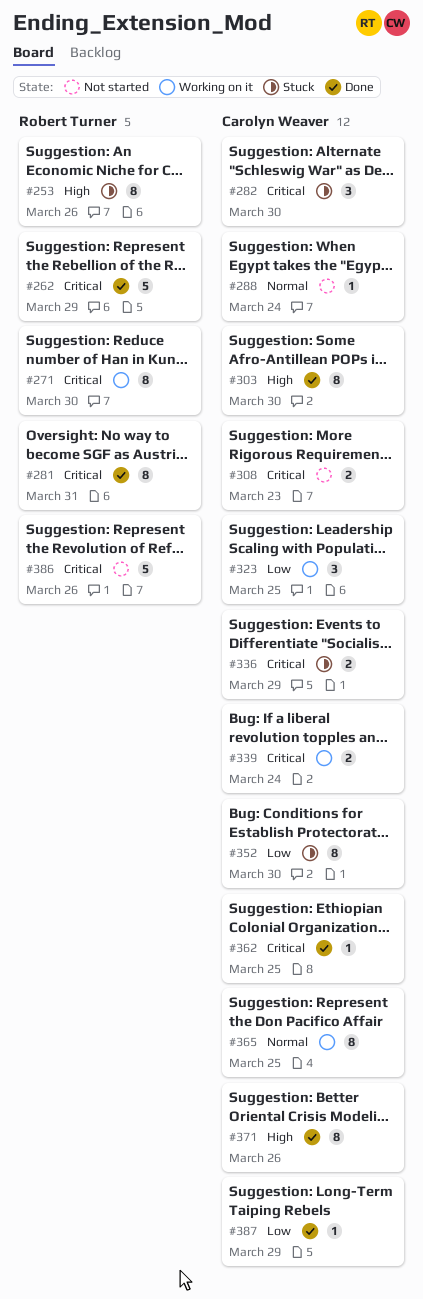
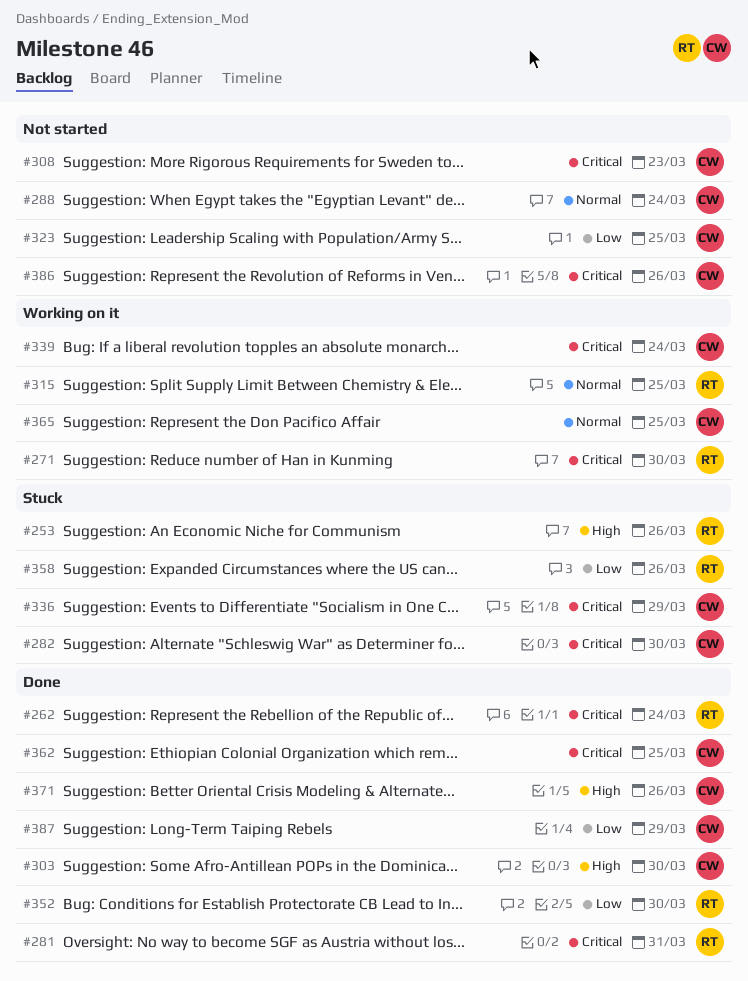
#262, due: Mar 29 -> Mar 24
#315: none -> present
#323, status: Working on it -> Not started
#352, status: Stuck -> Done
#352, owner: Carolyn Weaver -> Robert Turner
#358: none -> present
#386, owner: Robert Turner -> Carolyn Weaver

